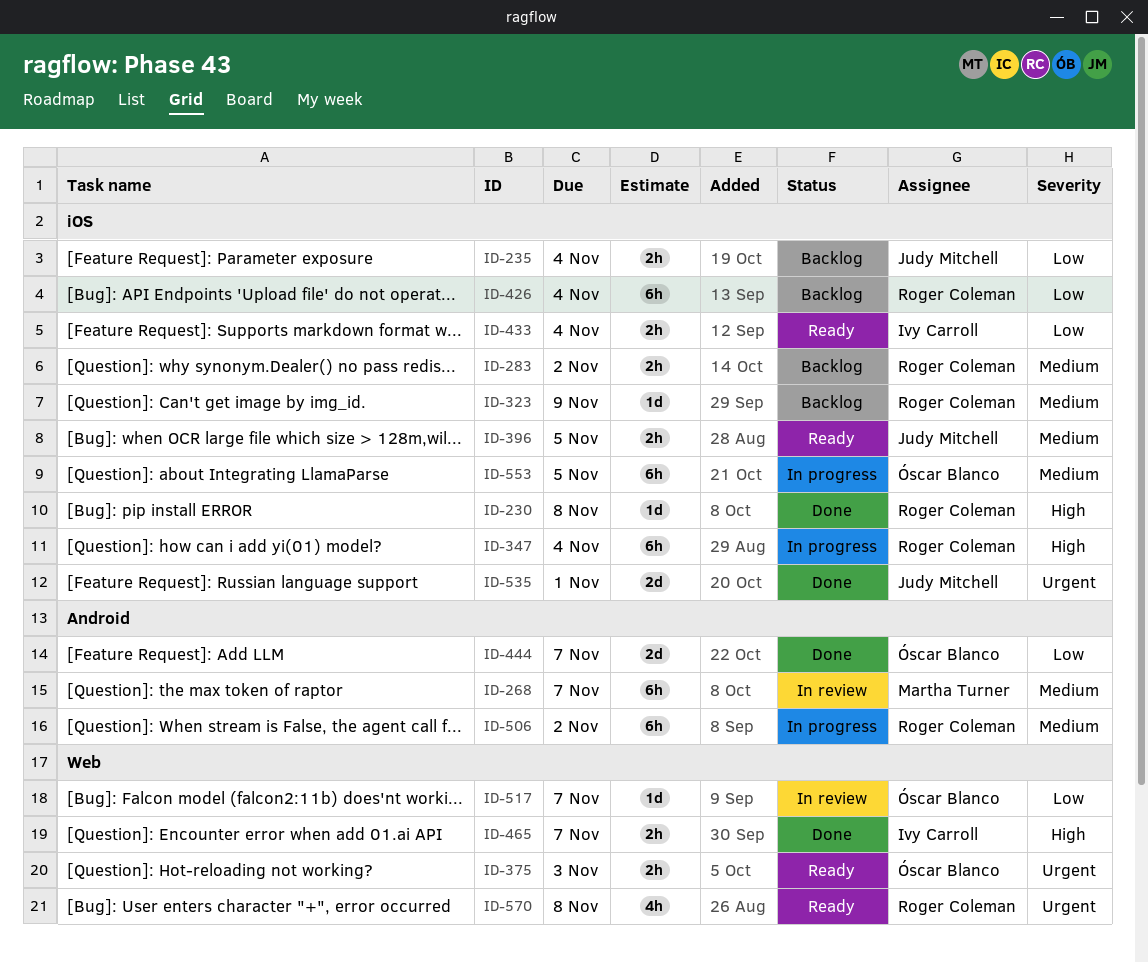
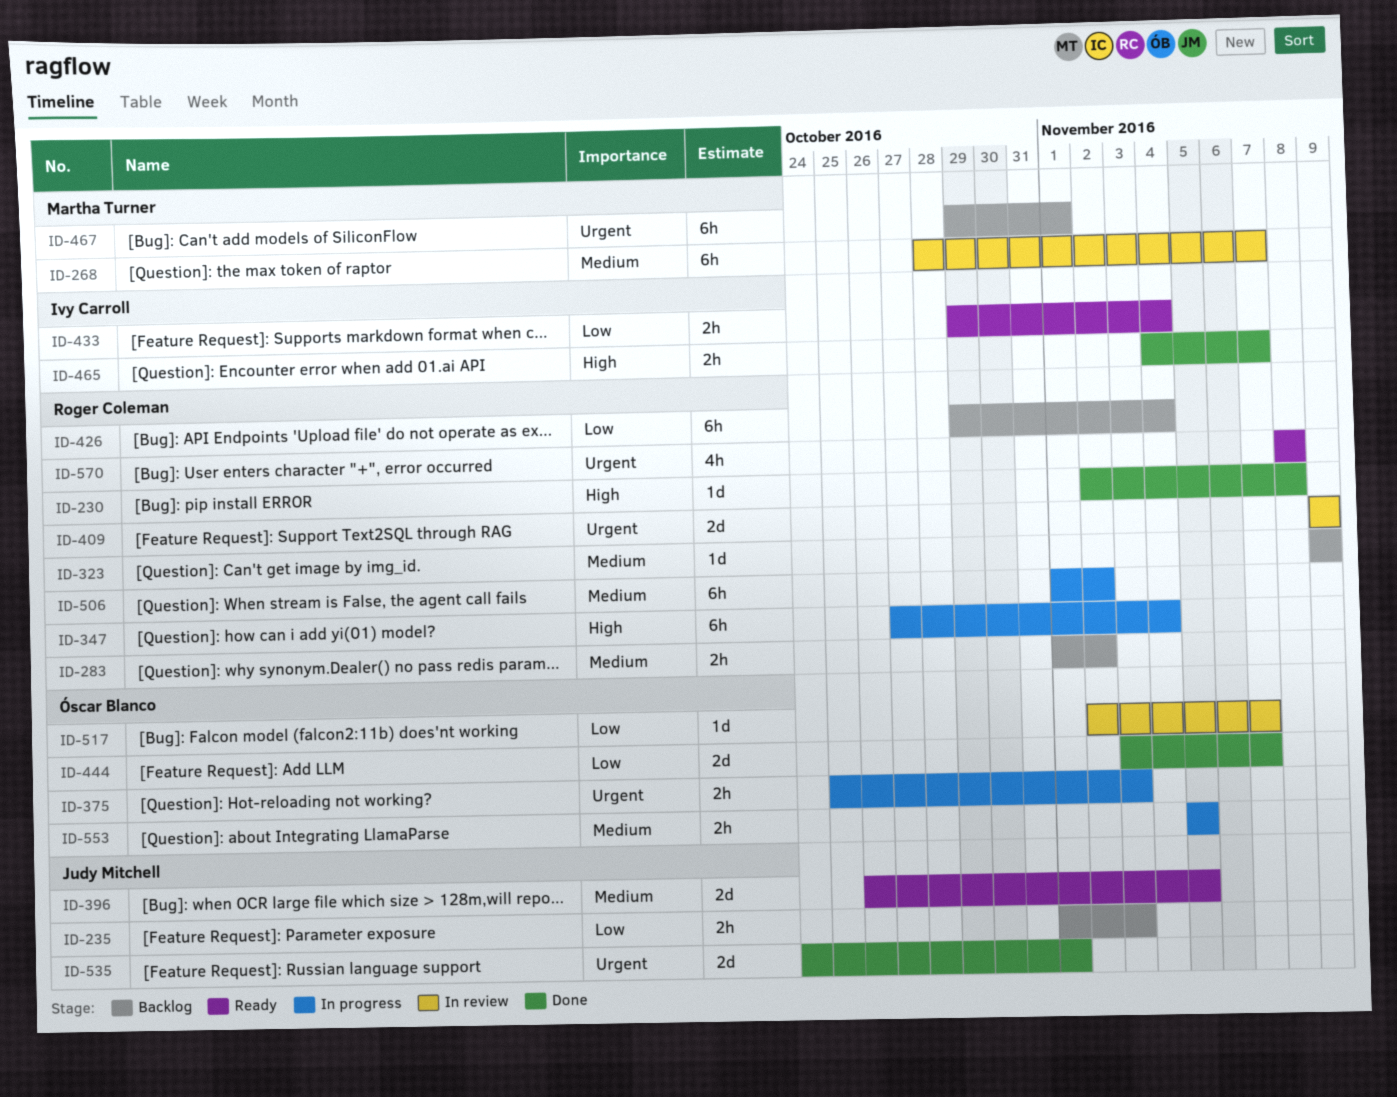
ID-235, due: Nov 4 -> Nov 3
ID-375, status: Ready -> In progress
ID-396, estimate: 2h -> 2d
ID-409: none -> present
ID-467: none -> present
ID-553, estimate: 6h -> 2h

